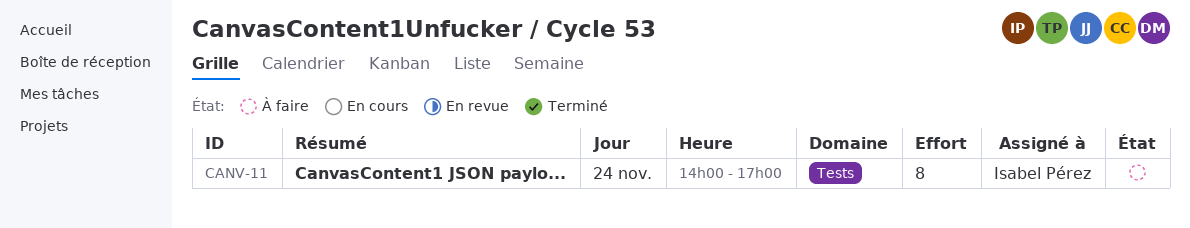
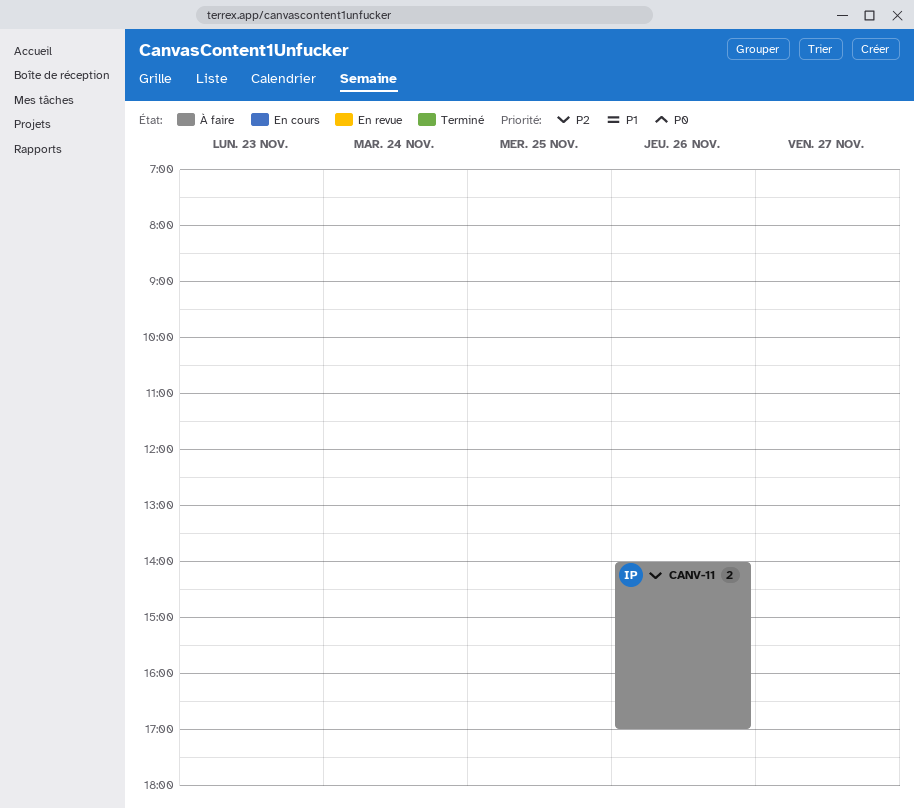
CANV-11, estimate: 8 -> 2
CANV-11, day: Nov 24 -> Nov 26

